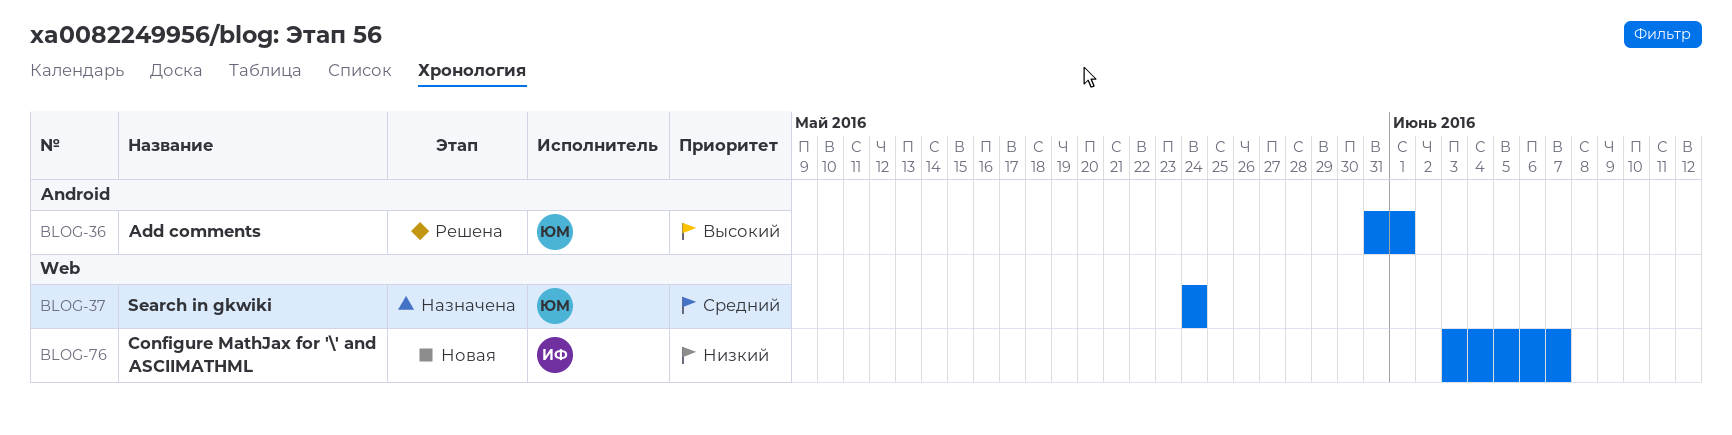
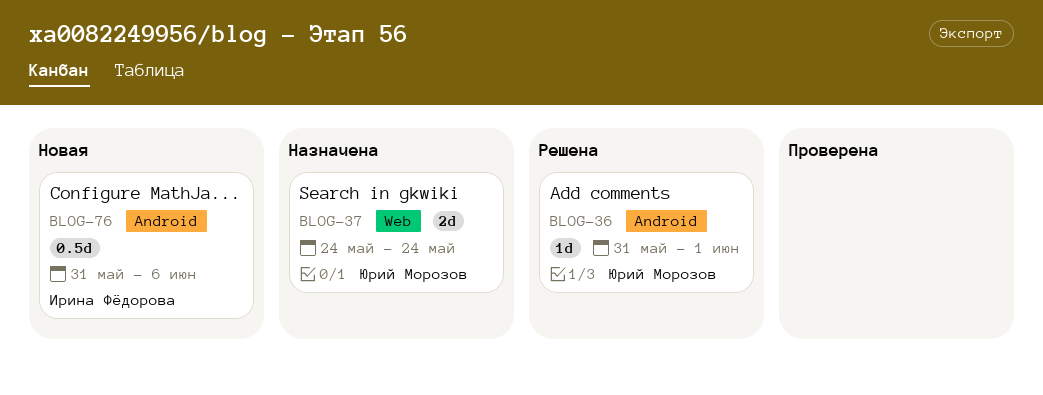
BLOG-76, label: Web -> Android
BLOG-76, start: Jun 3 -> May 31
BLOG-76, due: Jun 7 -> Jun 6

